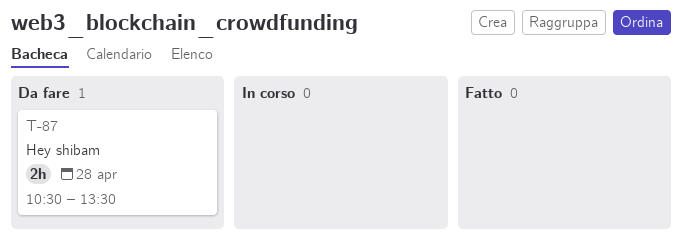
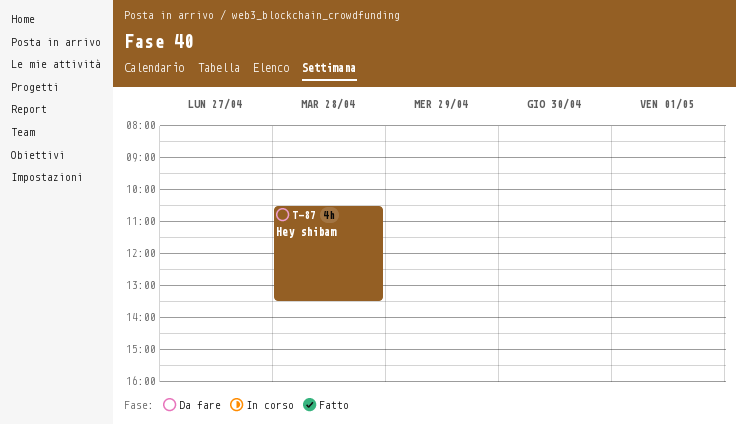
T-87, estimate: 2h -> 4h

